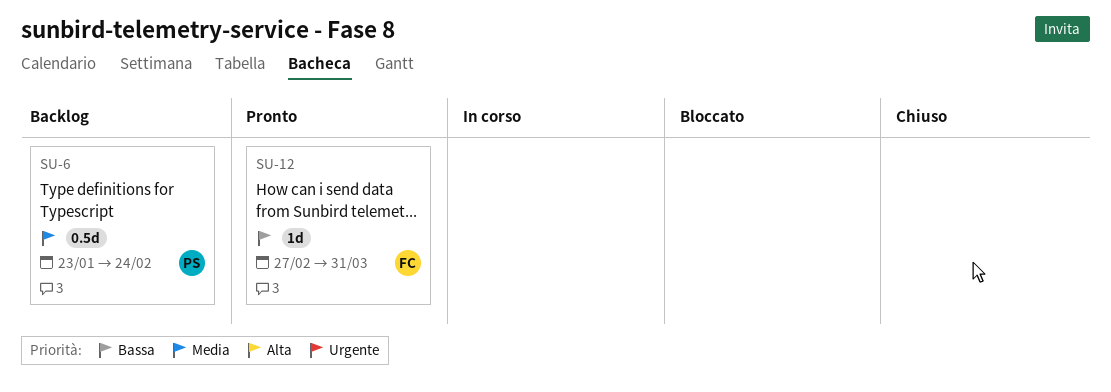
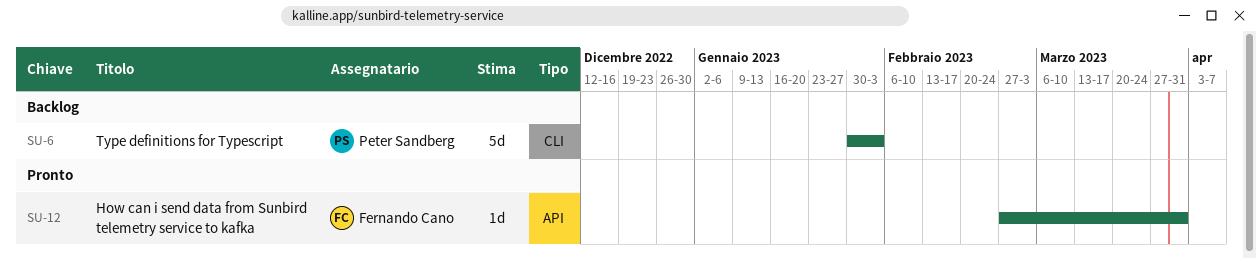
SU-6, estimate: 0.5d -> 5d
SU-6, start: Jan 23 -> Jan 30
SU-6, due: Feb 24 -> Feb 3

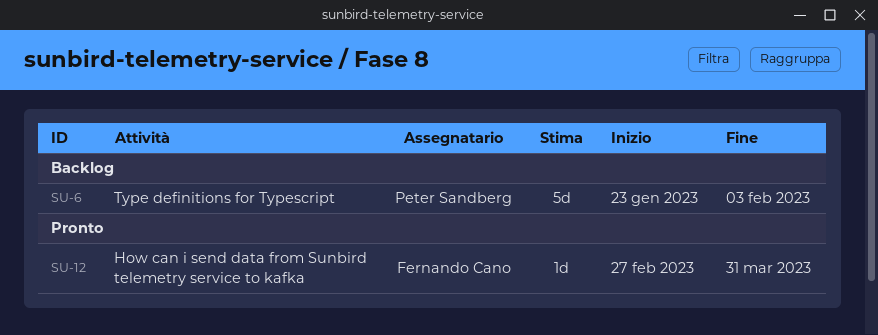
SU-6, start: Jan 30 -> Jan 23

